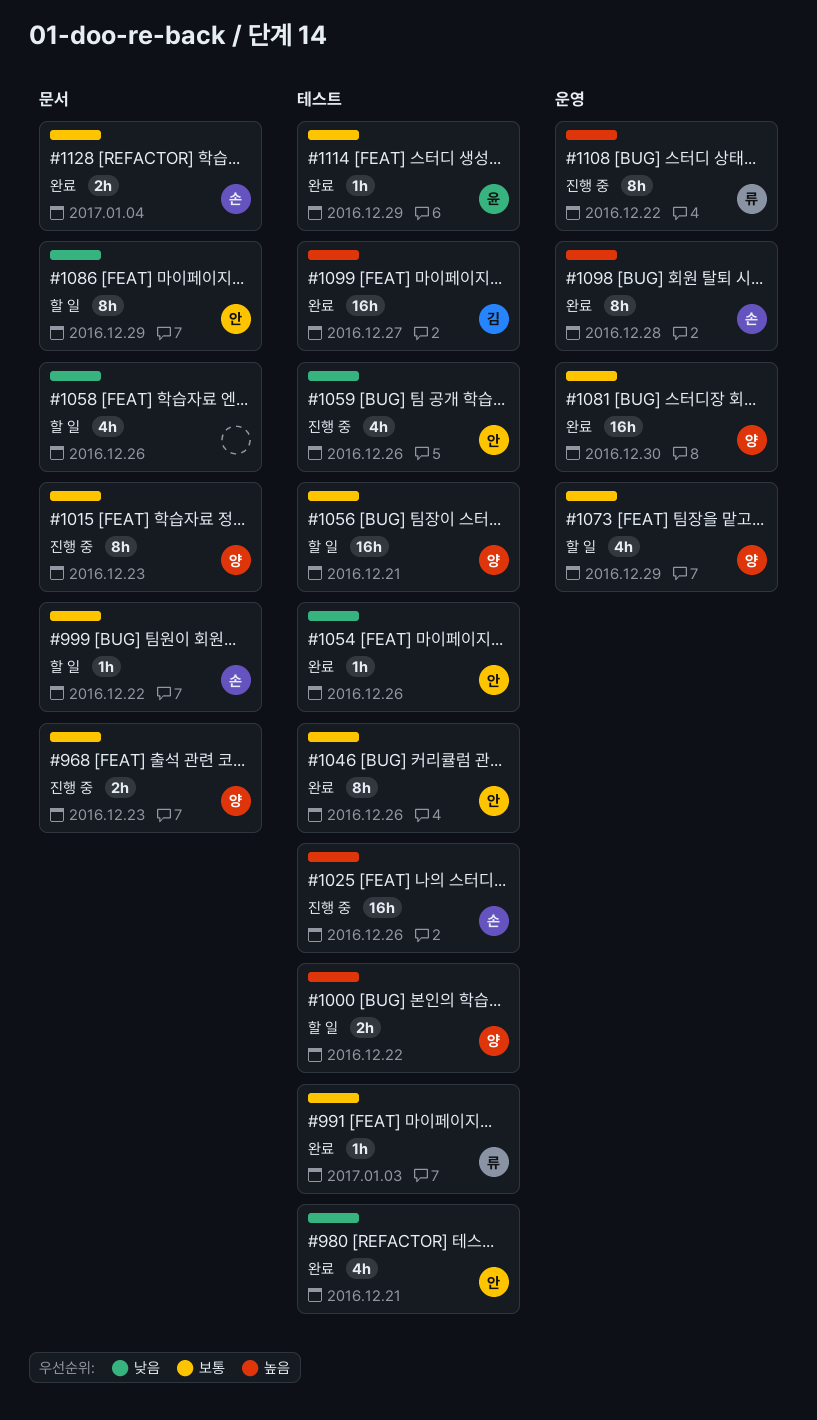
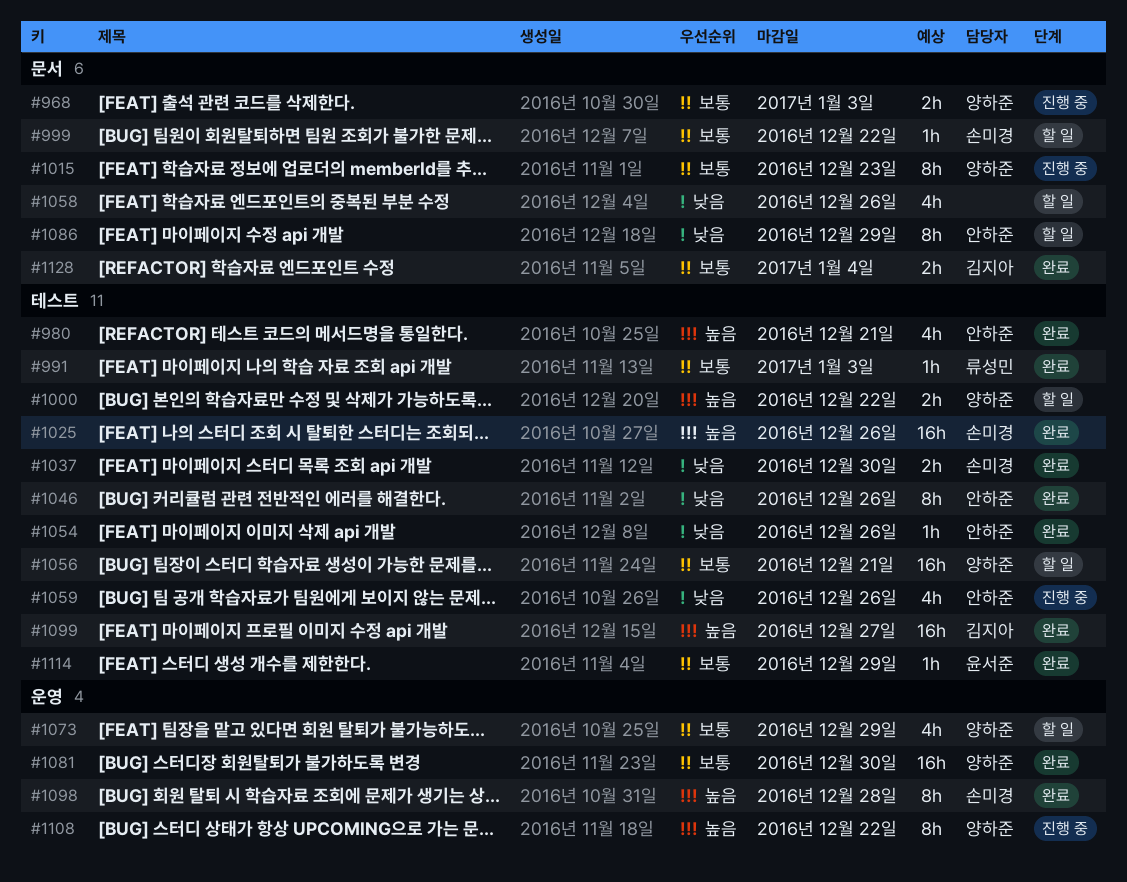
#968, due: Dec 23 -> Jan 3
#980, priority: 낮음 -> 높음
#1025, status: 진행 중 -> 완료
#1037: none -> present
#1046, priority: 보통 -> 낮음
#1108, owner: 류성민 -> 양하준
#1128, owner: 손미경 -> 김지아

